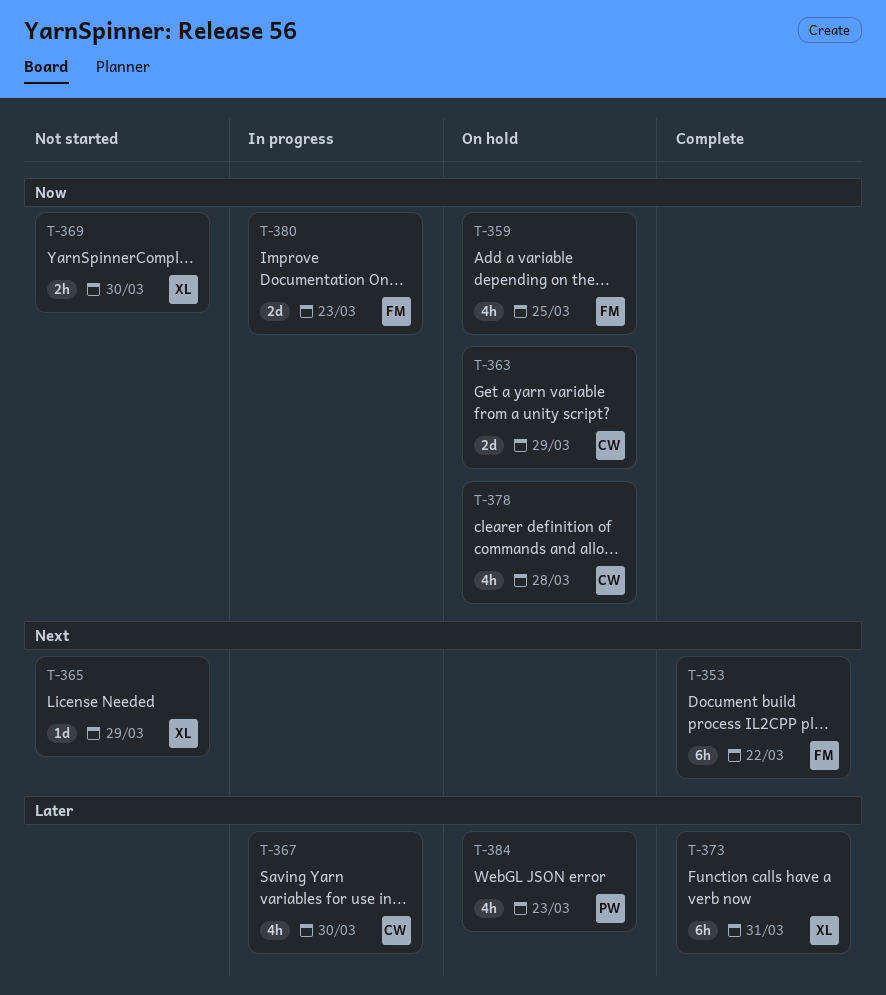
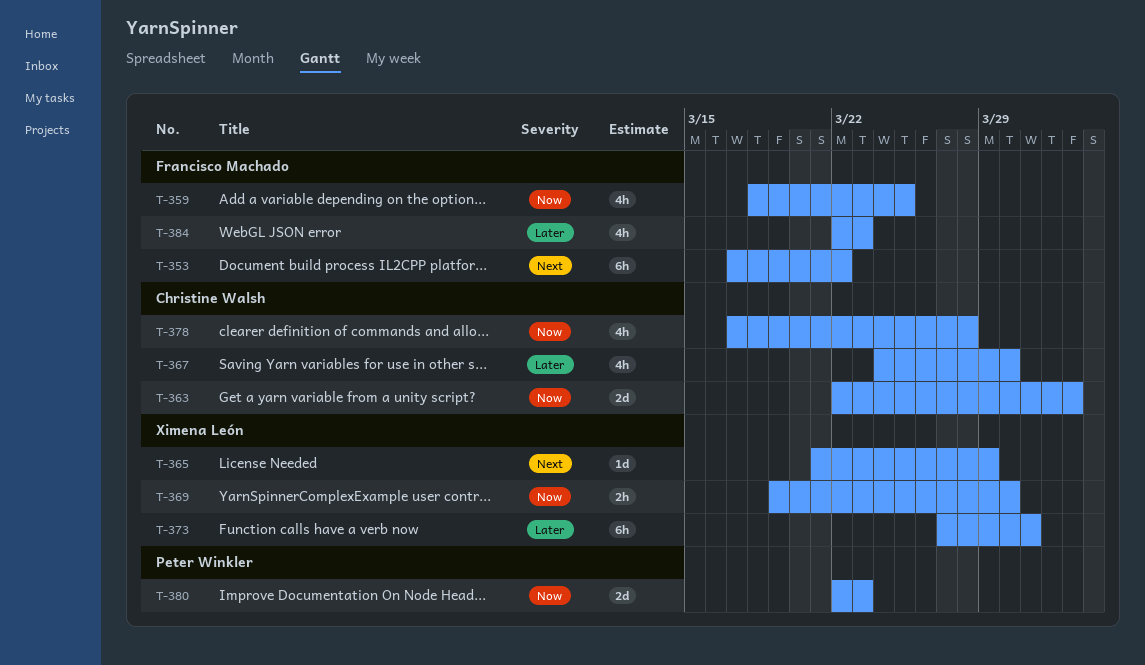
T-363, due: Mar 29 -> Apr 2
T-380, owner: Francisco Machado -> Peter Winkler
T-384, owner: Peter Winkler -> Francisco Machado

